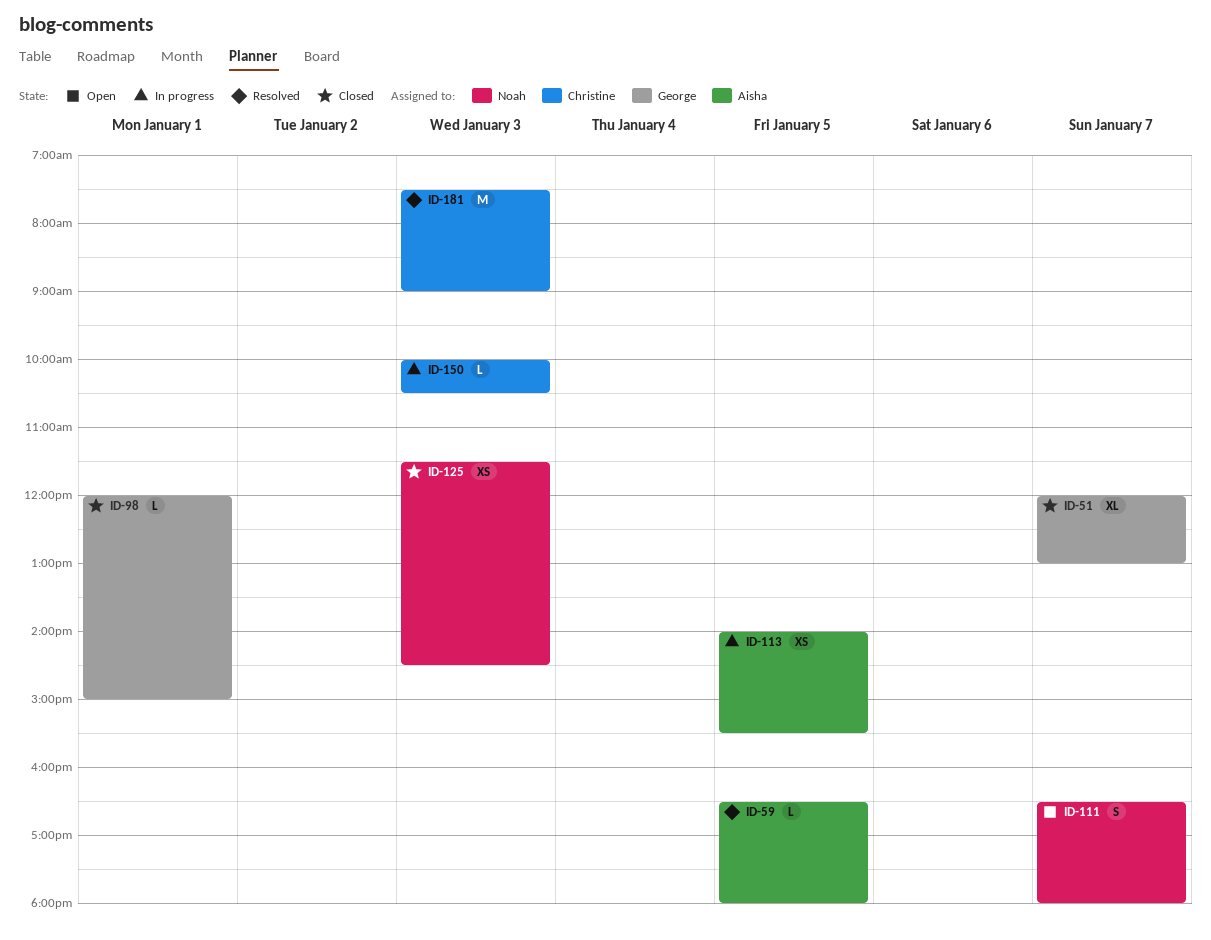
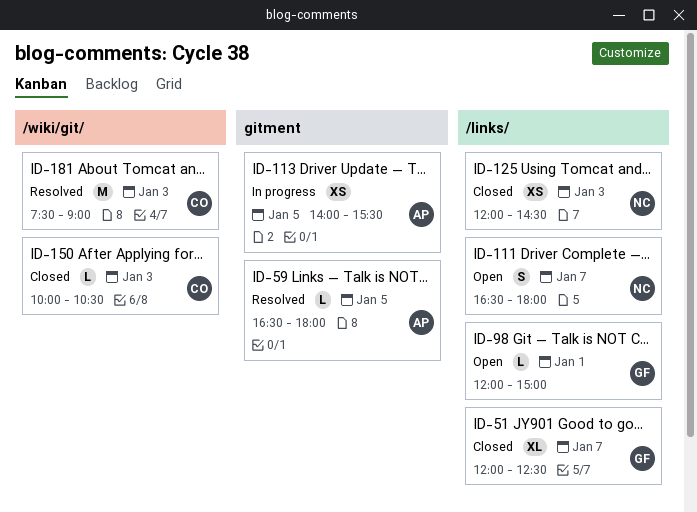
ID-51, ends: 13:00 -> 12:30
ID-98, status: Closed -> Open
ID-125, begins: 11:30 -> 12:00
ID-150, status: In progress -> Closed

